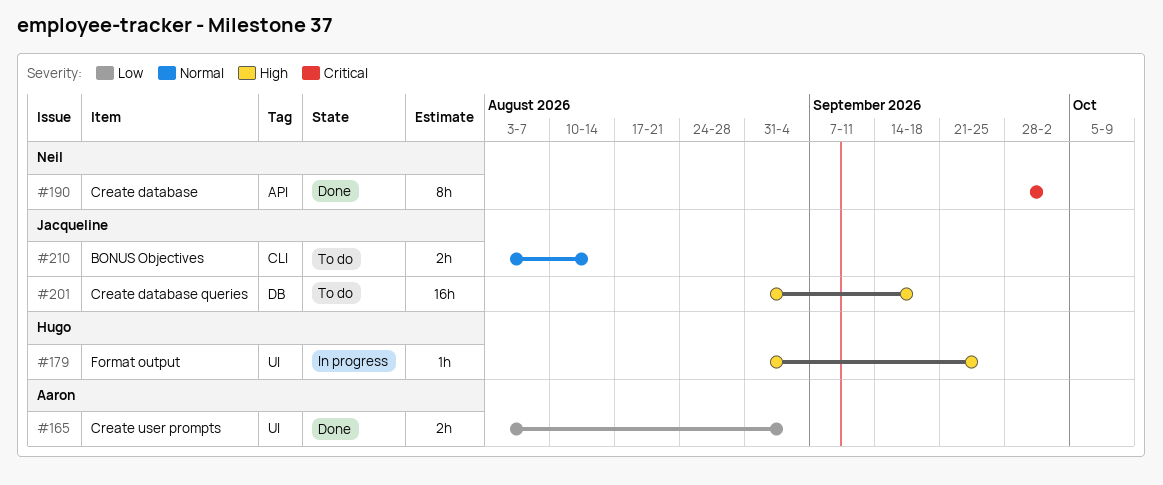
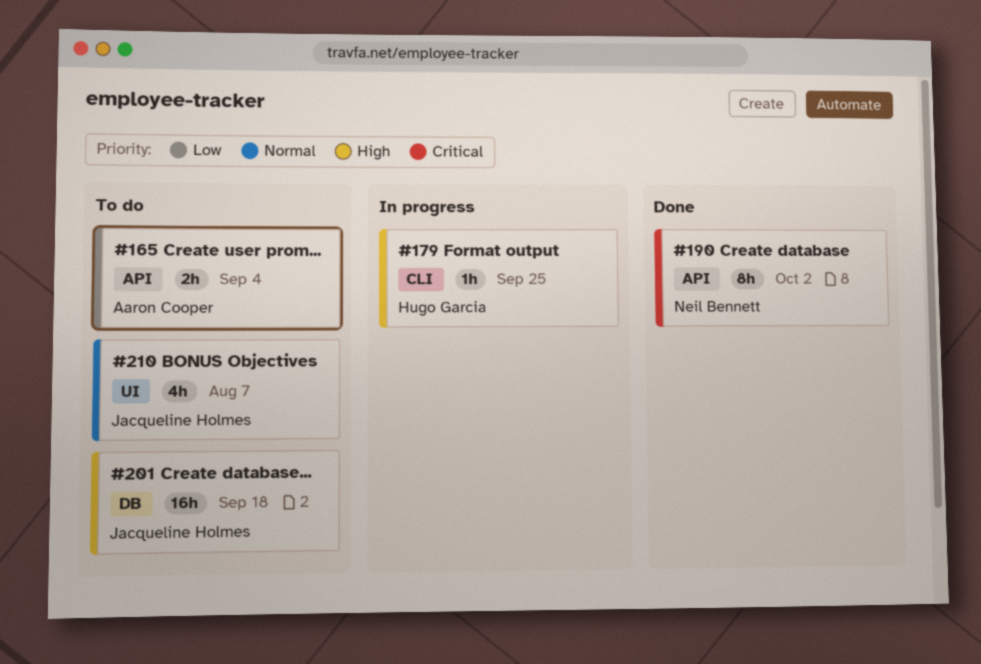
#165, status: Done -> To do
#165, label: UI -> API
#179, label: UI -> CLI
#210, label: CLI -> UI
#210, estimate: 2h -> 4h
#210, due: Aug 14 -> Aug 7

